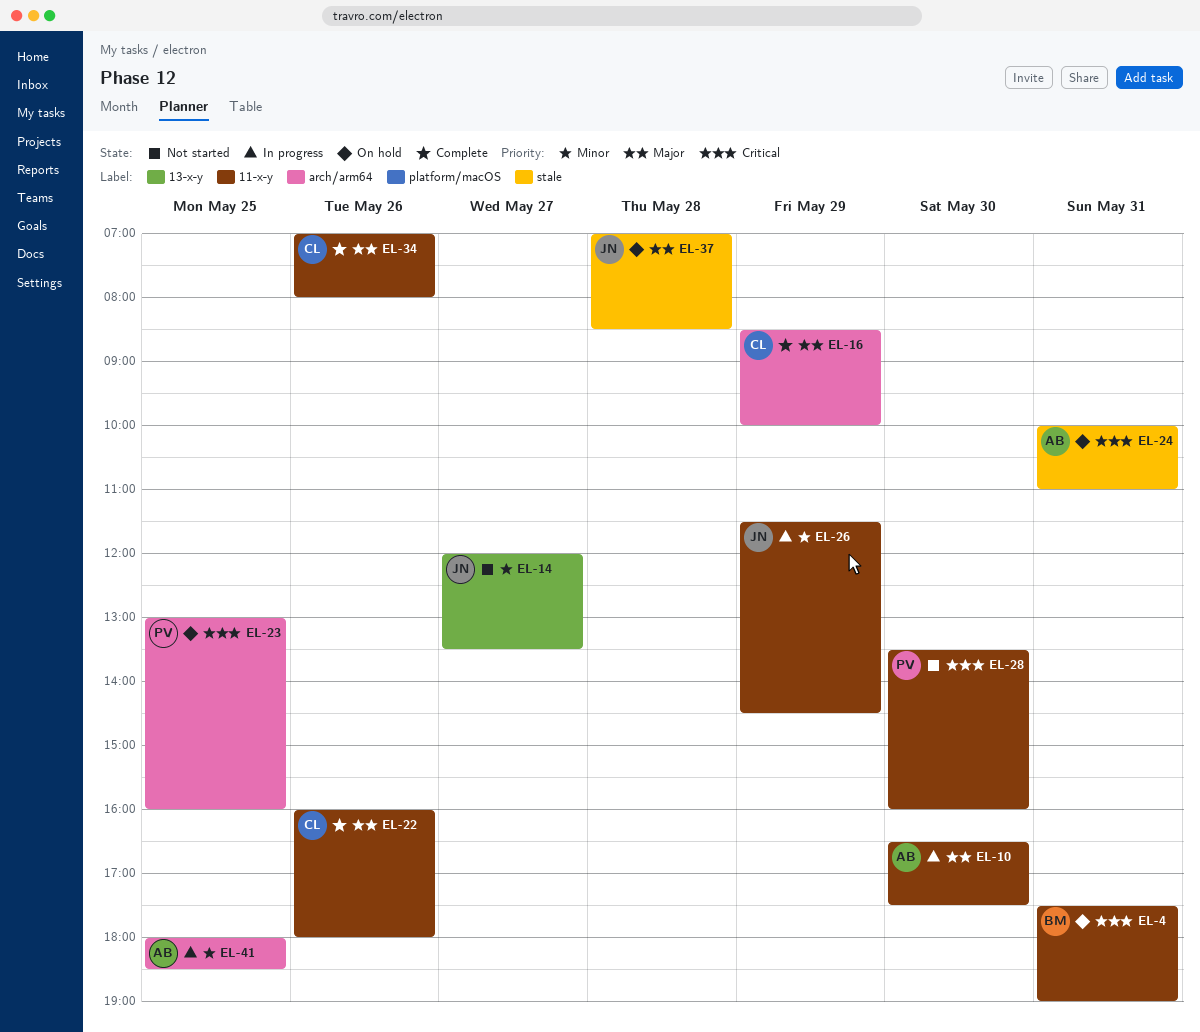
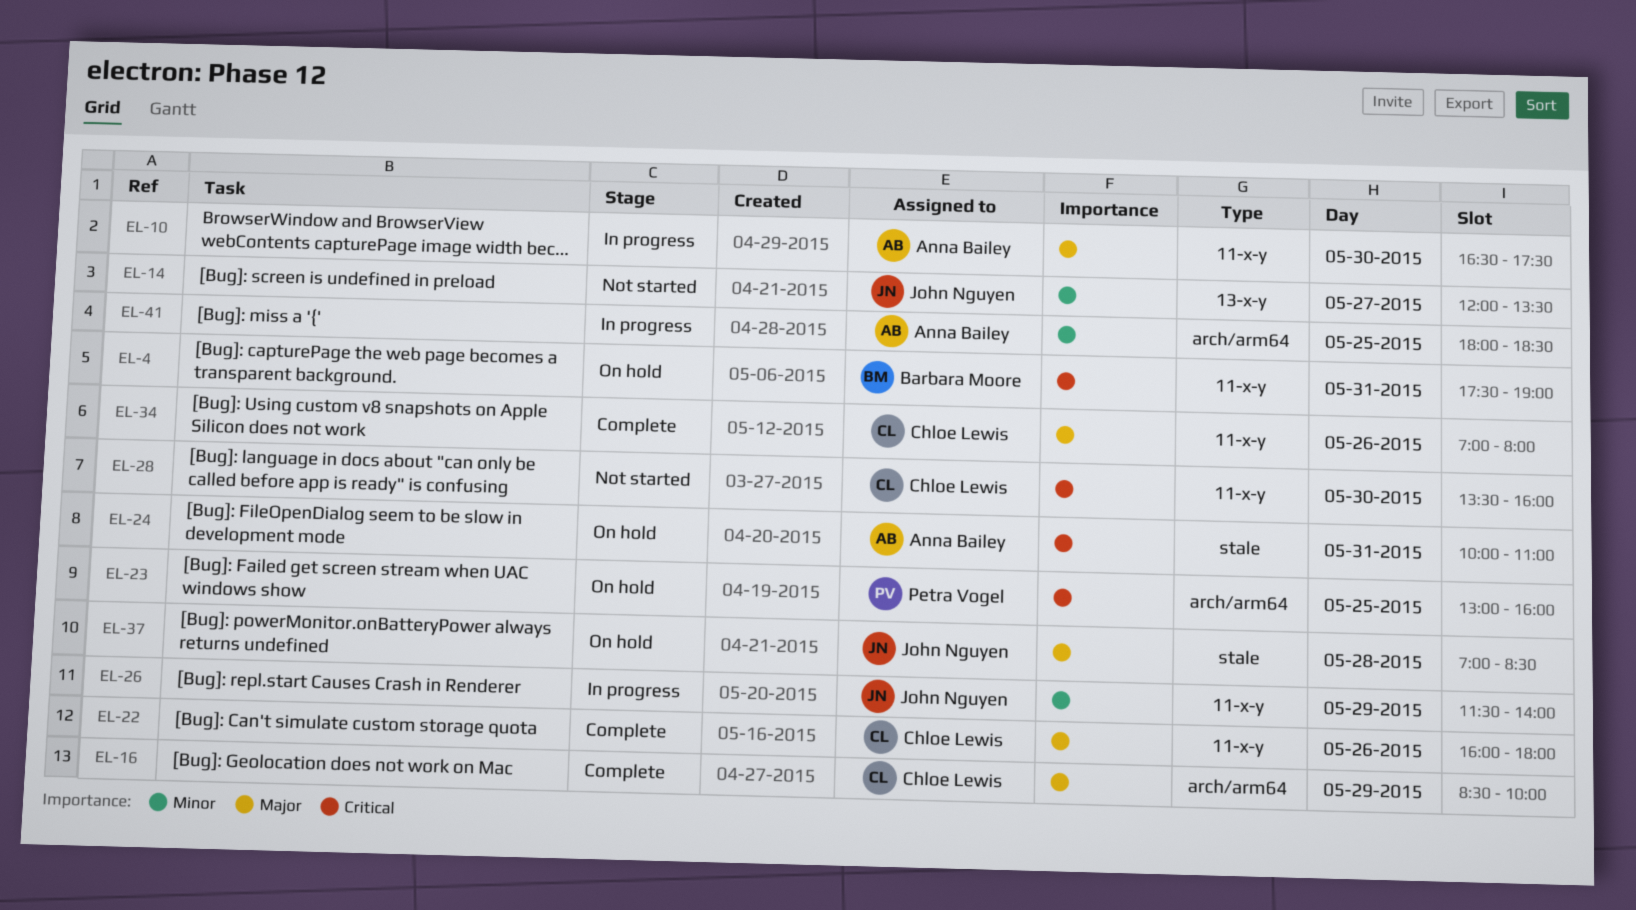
EL-26, ends: 14:30 -> 14:00
EL-28, owner: Petra Vogel -> Chloe Lewis

